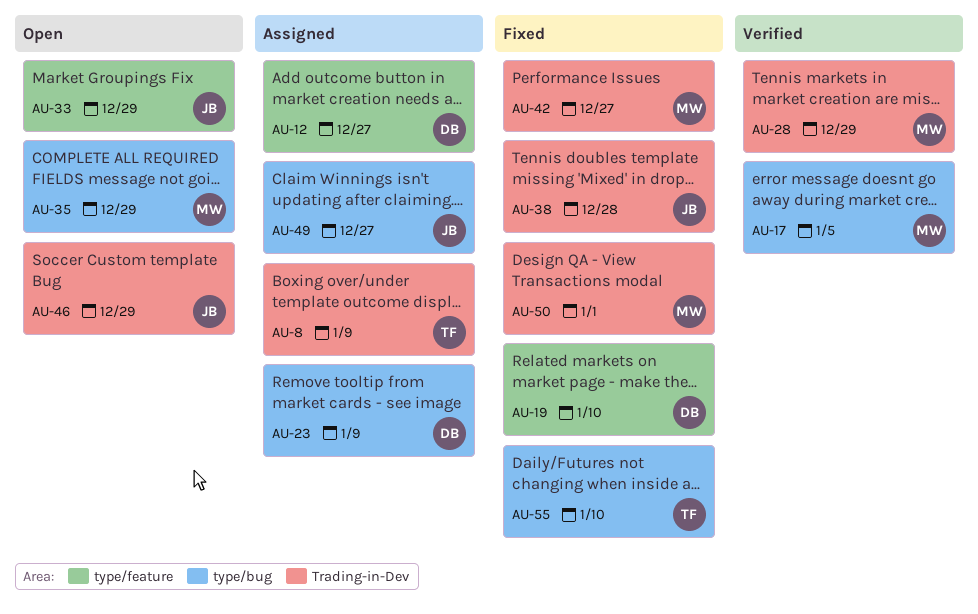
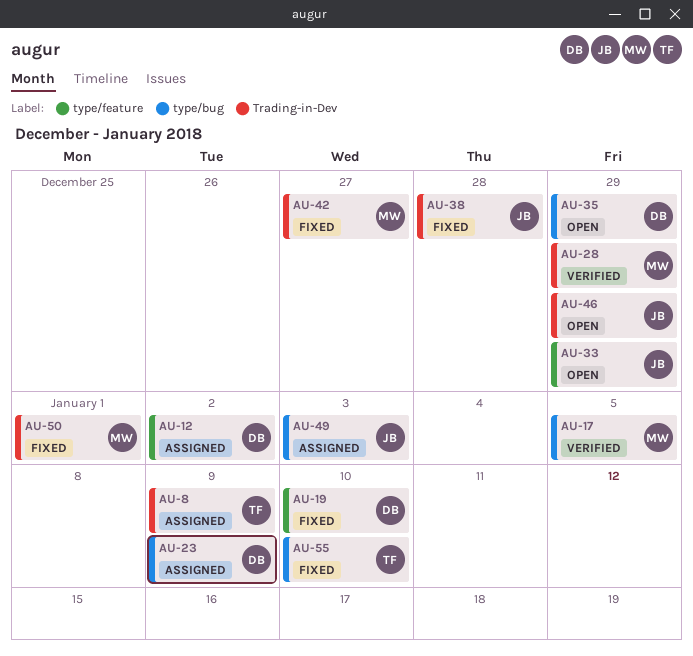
AU-12, due: Dec 27 -> Jan 2
AU-35, owner: MW -> DB
AU-49, due: Dec 27 -> Jan 3

